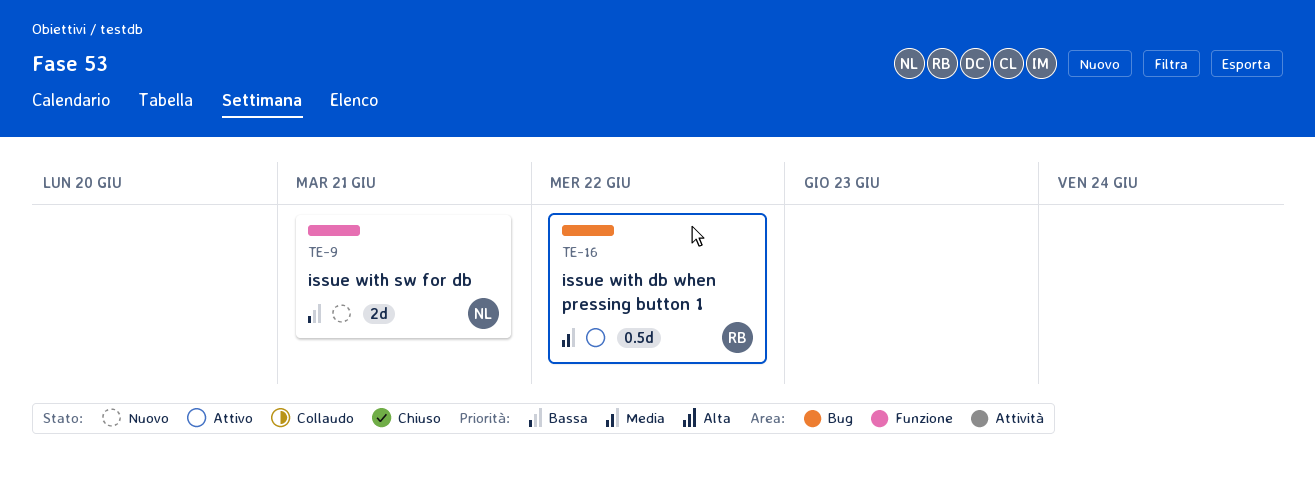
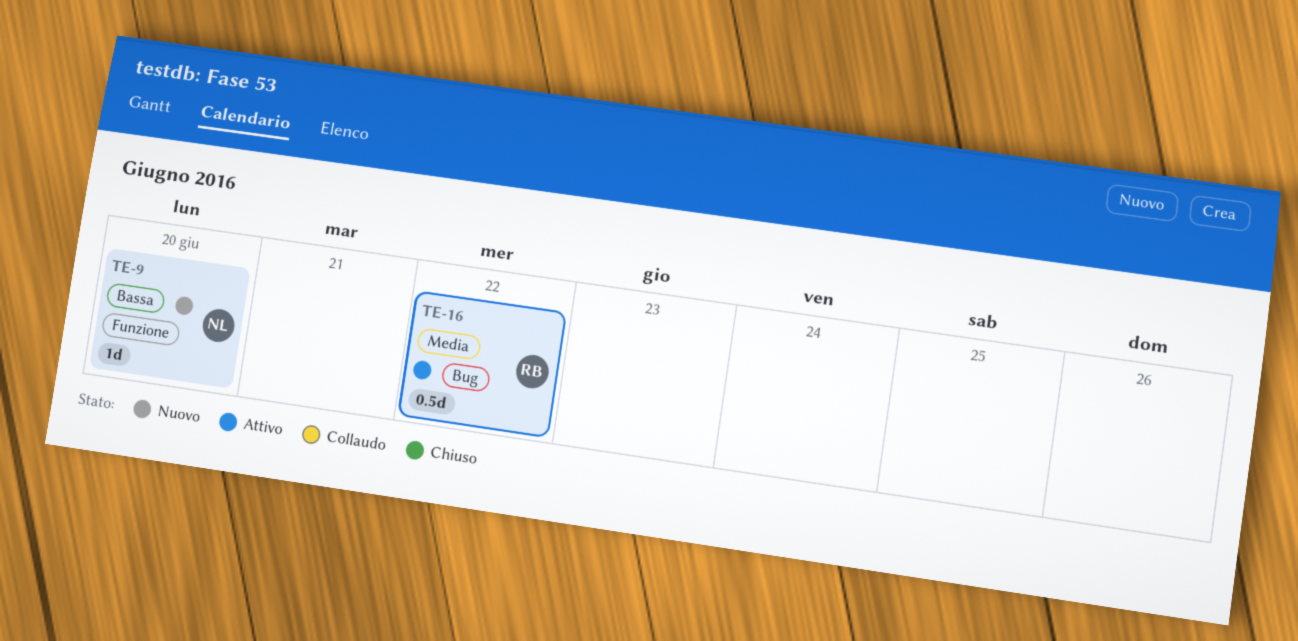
TE-9, estimate: 2d -> 1d
TE-9, due: Jun 21 -> Jun 20

